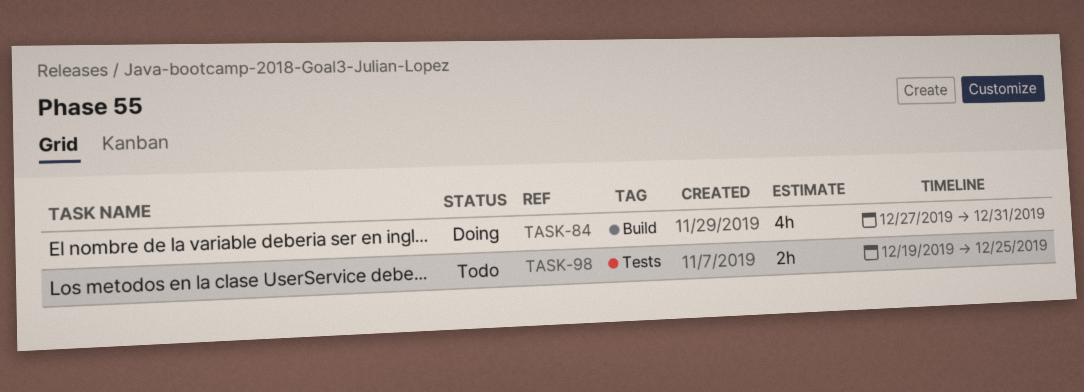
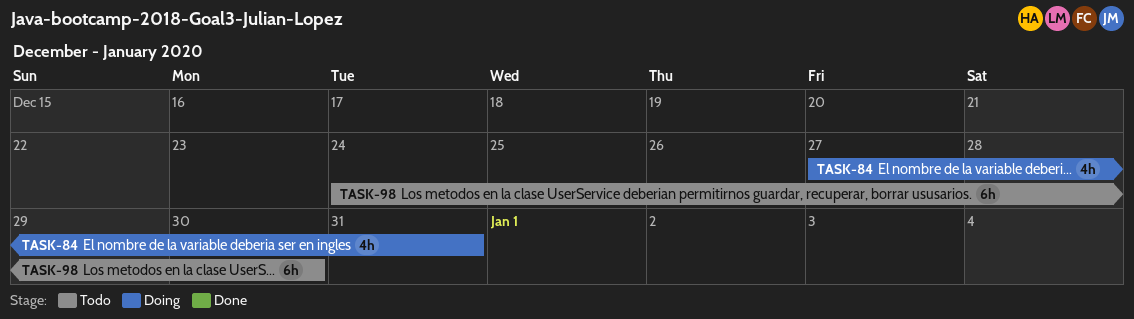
TASK-98, estimate: 2h -> 6h
TASK-98, start: Dec 19 -> Dec 24
TASK-98, due: Dec 25 -> Dec 30

